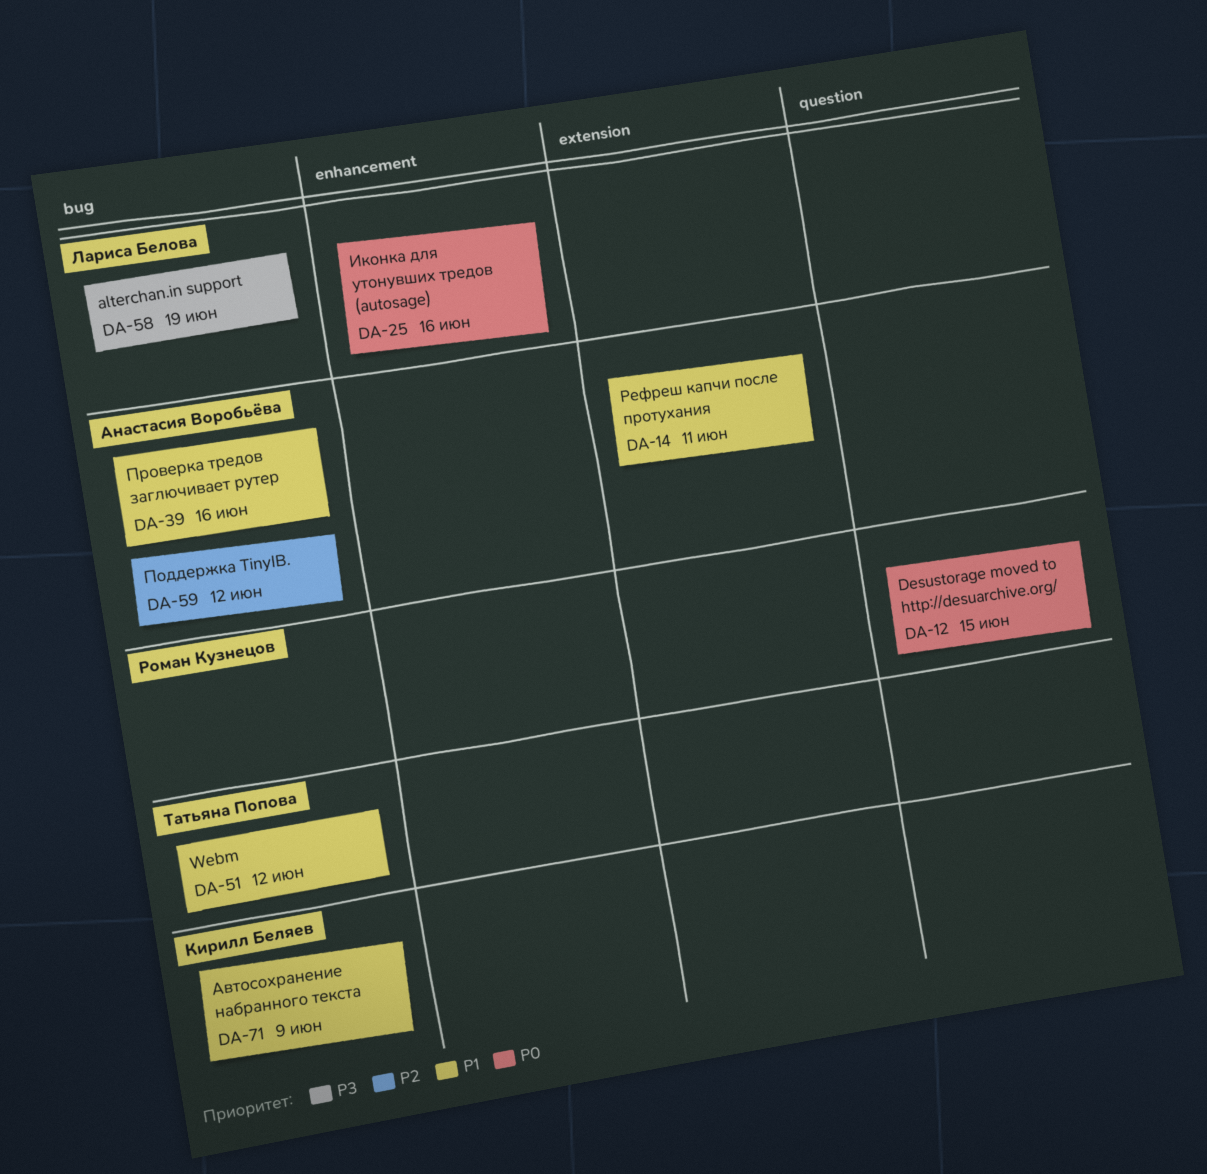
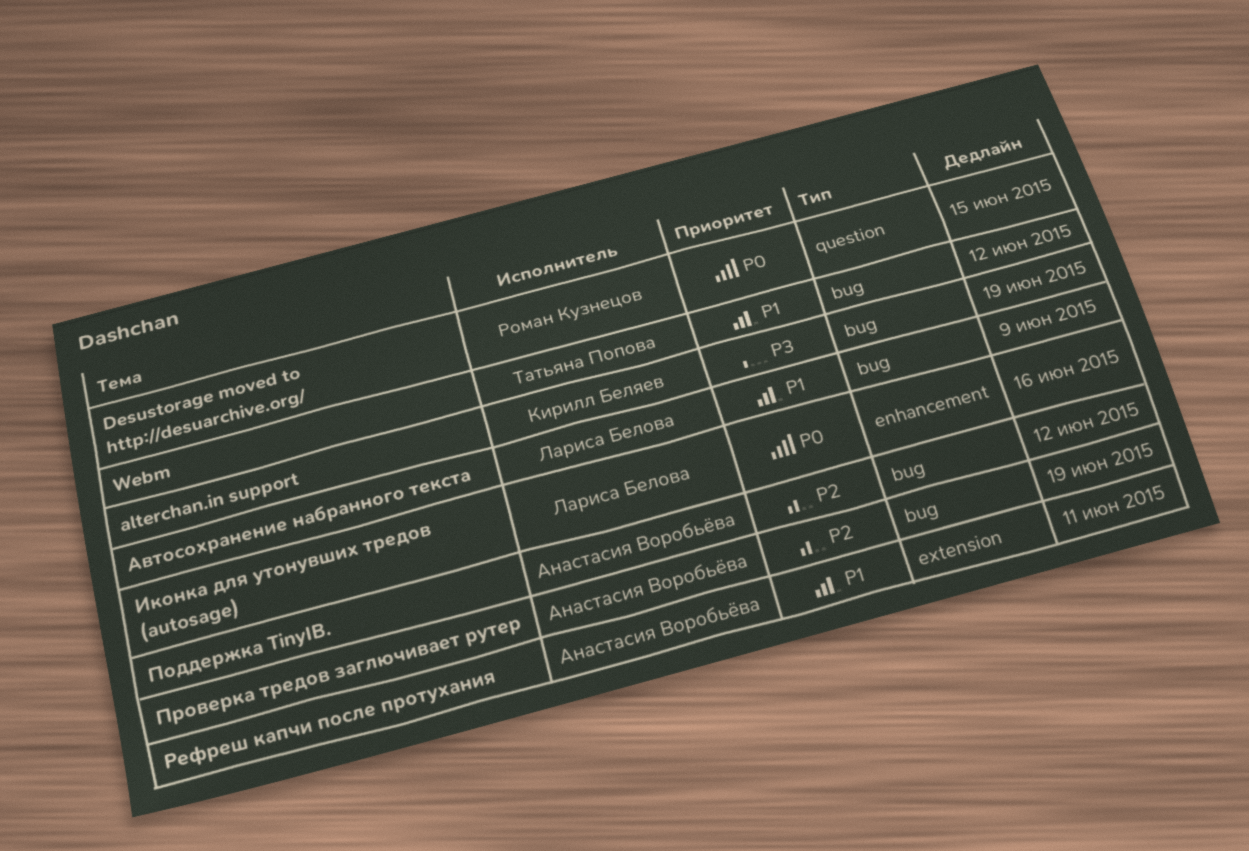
alterchan.in support, owner: Лариса Белова -> Кирилл Беляев
Автосохранение набранного текста, owner: Кирилл Беляев -> Лариса Белова
Проверка тредов заглючивает рутер, priority: P1 -> P2
Проверка тредов заглючивает рутер, due: Jun 16 -> Jun 19

